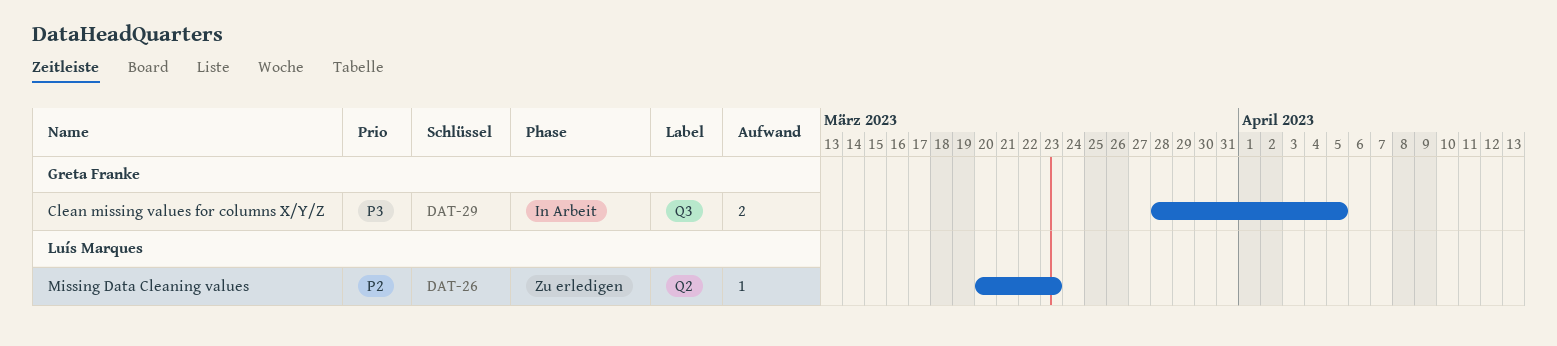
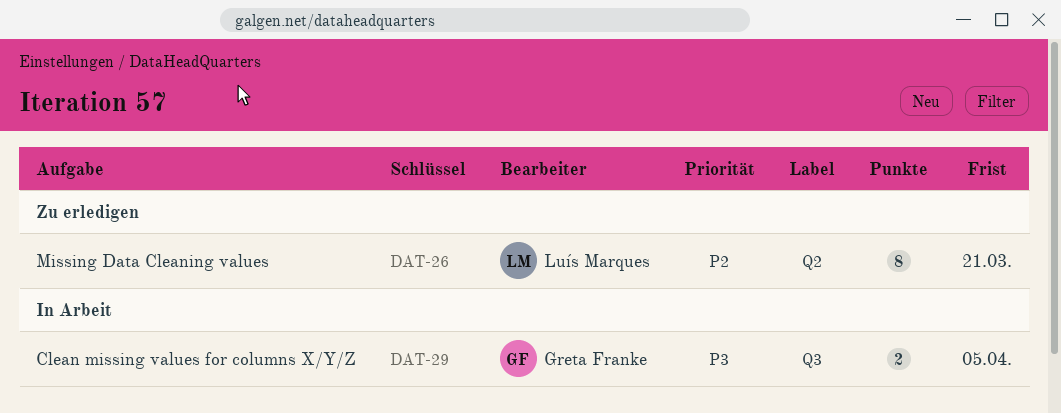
DAT-26, estimate: 1 -> 8
DAT-26, due: Mar 23 -> Mar 21

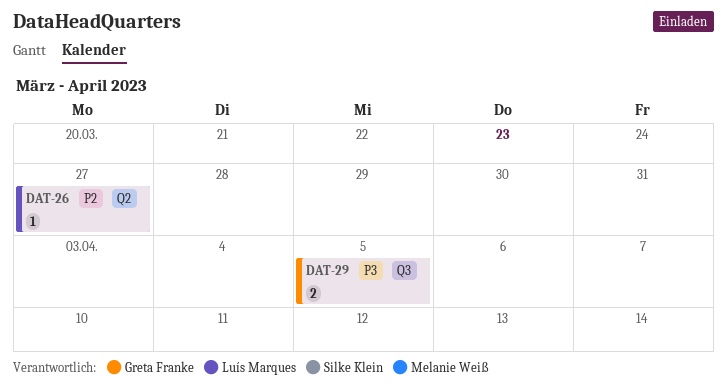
DAT-26, estimate: 8 -> 1
DAT-26, due: Mar 21 -> Mar 27

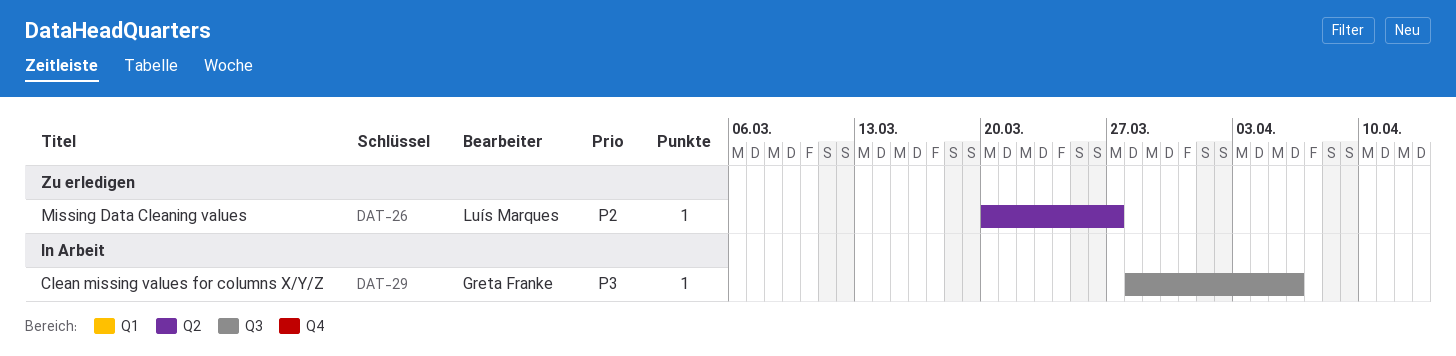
DAT-29, estimate: 2 -> 1
DAT-29, due: Apr 5 -> Apr 6

